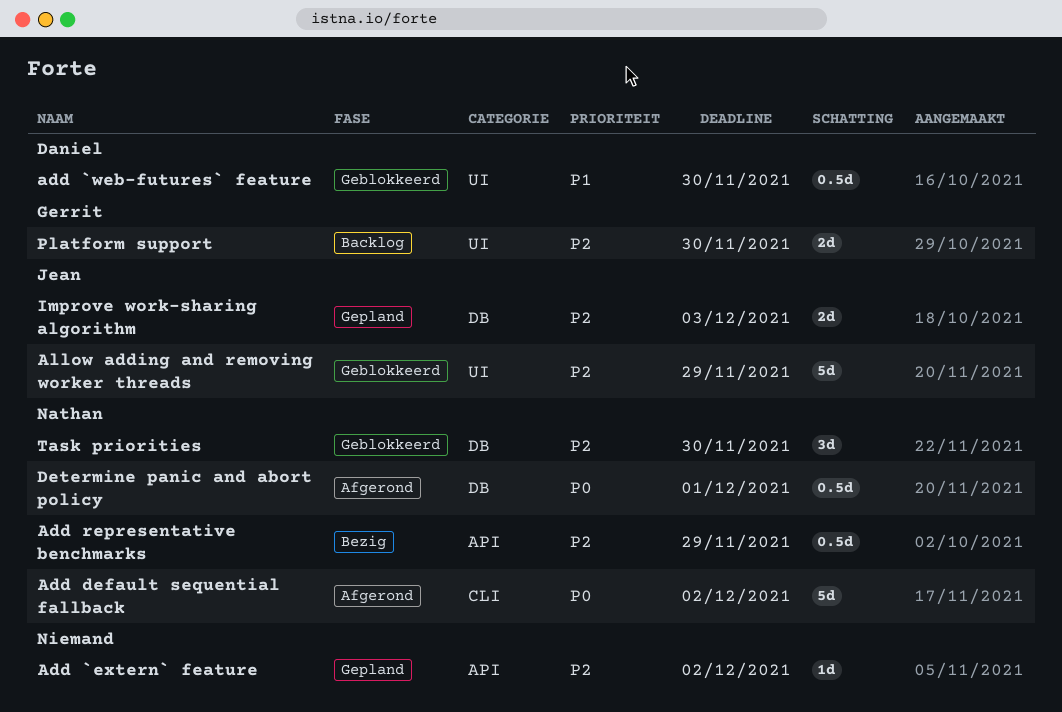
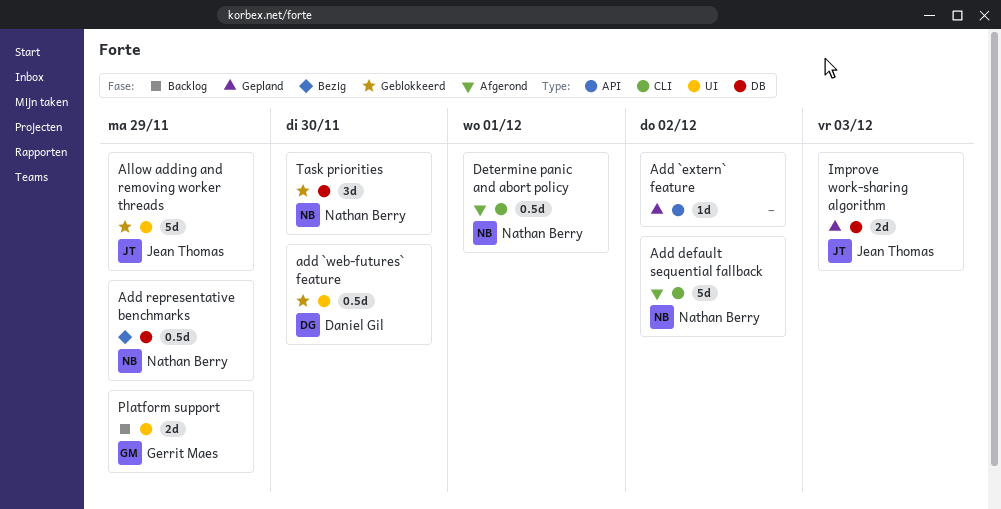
Add representative benchmarks, label: API -> DB
Determine panic and abort policy, label: DB -> CLI
Platform support, due: Nov 30 -> Nov 29

